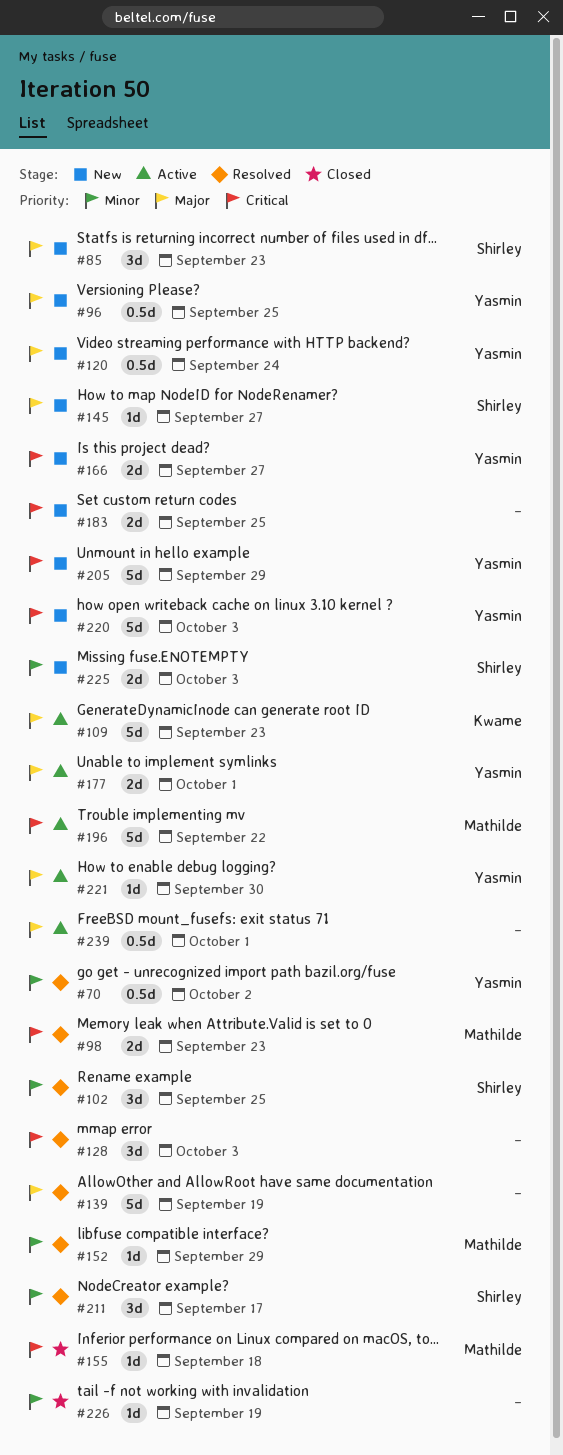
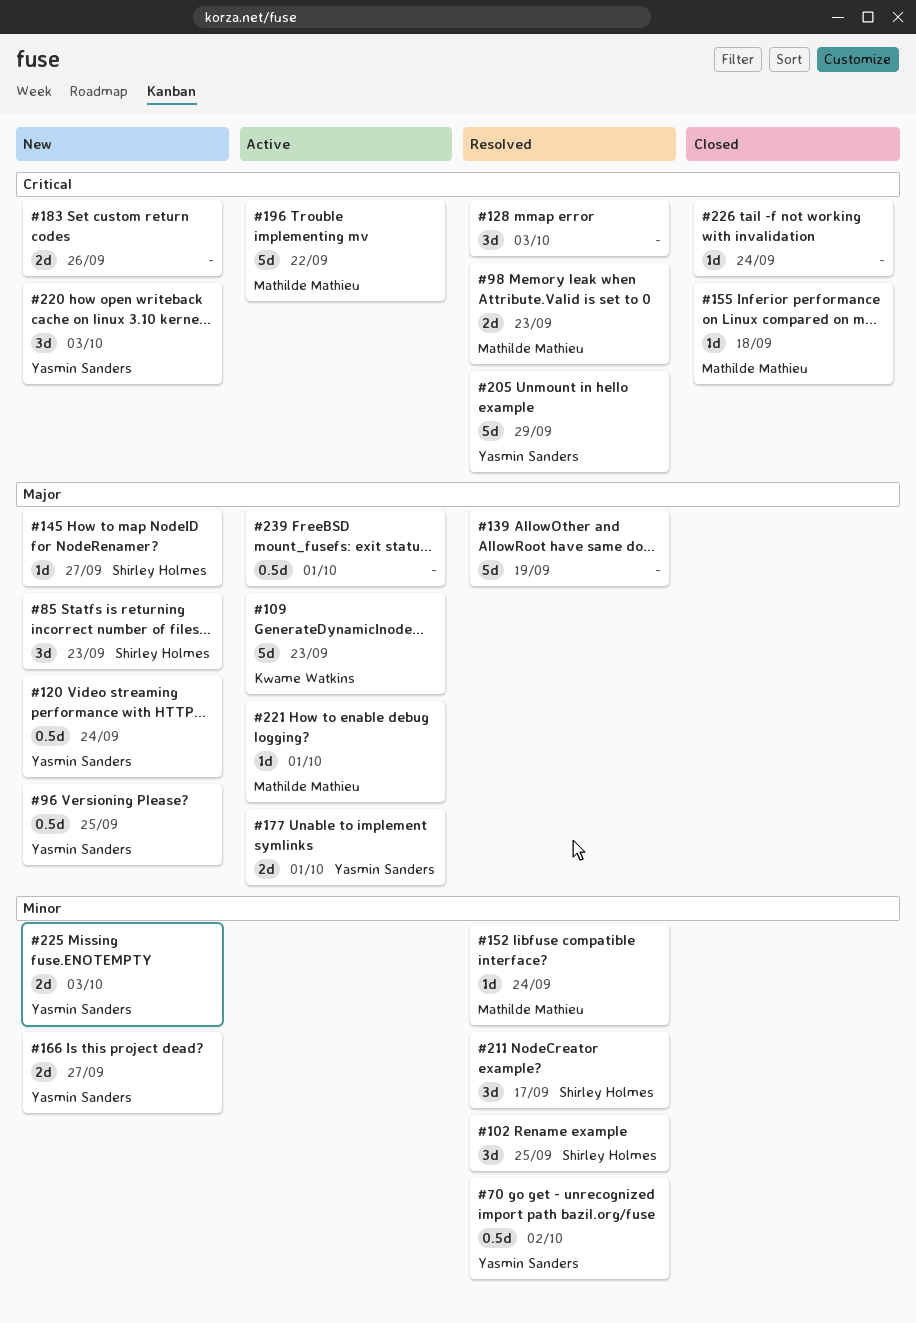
#152, due: Sep 29 -> Sep 24
#166, priority: Critical -> Minor
#183, due: Sep 25 -> Sep 26
#205, status: New -> Resolved
#220, estimate: 5d -> 3d
#221, owner: Yasmin Sanders -> Mathilde Mathieu
#221, due: Sep 30 -> Oct 1
#225, owner: Shirley Holmes -> Yasmin Sanders
#226, priority: Minor -> Critical
#226, due: Sep 19 -> Sep 24

